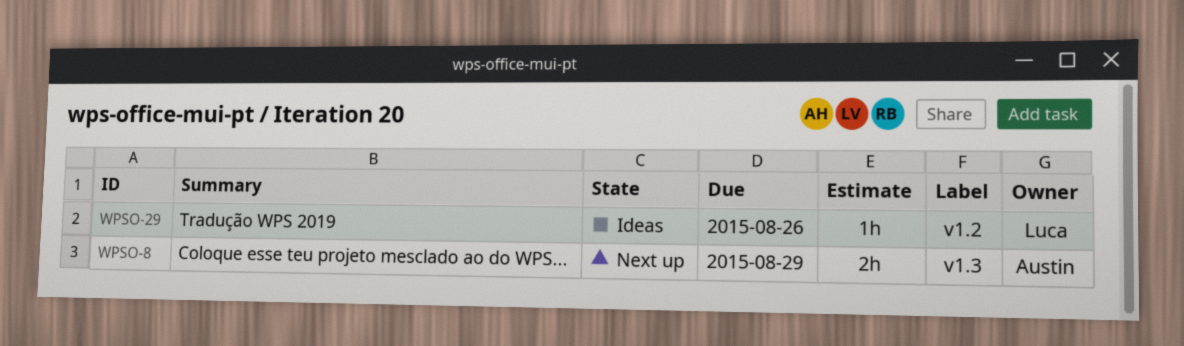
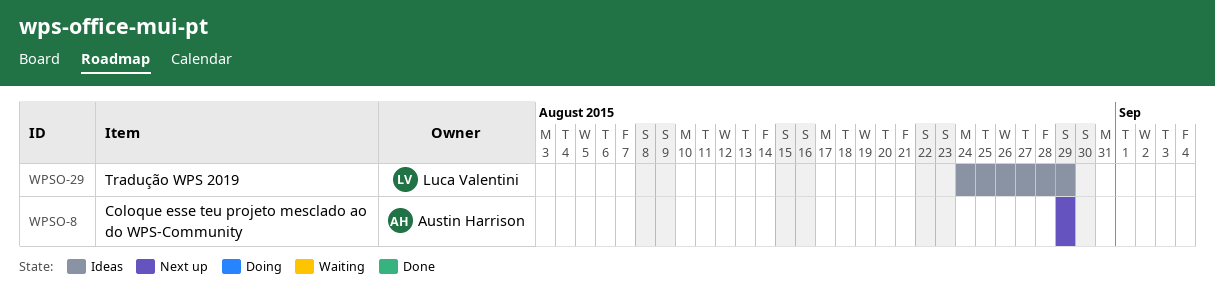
WPSO-29, due: Aug 26 -> Aug 29

